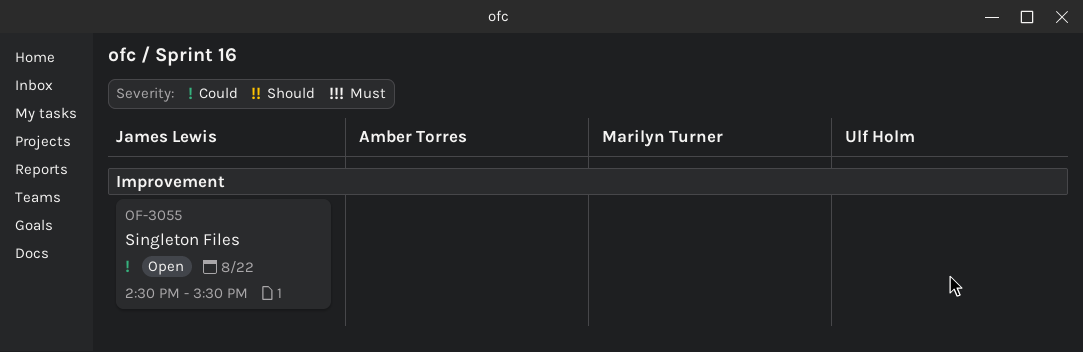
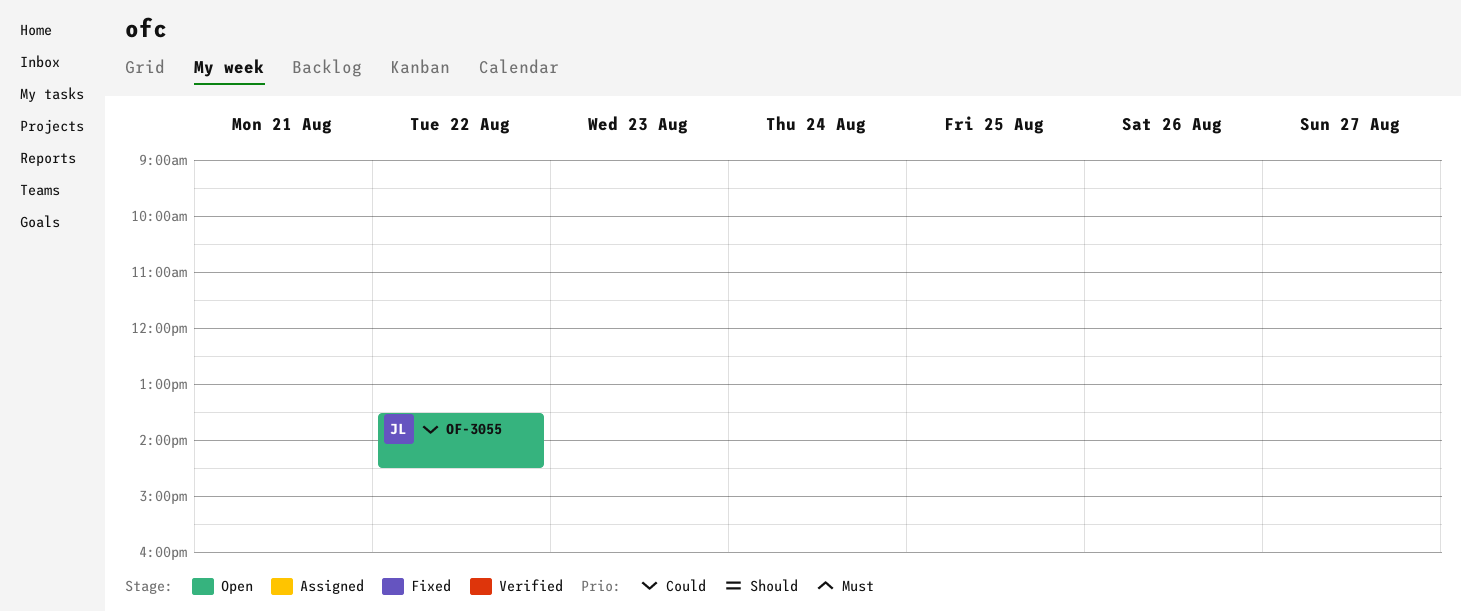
OF-3055, begins: 14:30 -> 13:30
OF-3055, ends: 15:30 -> 14:30

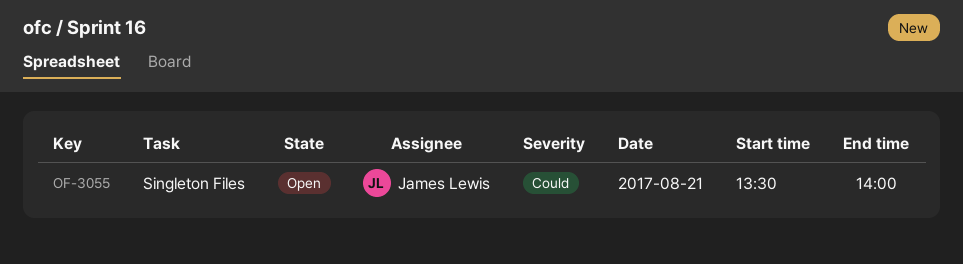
OF-3055, day: Aug 22 -> Aug 21
OF-3055, ends: 14:30 -> 14:00

